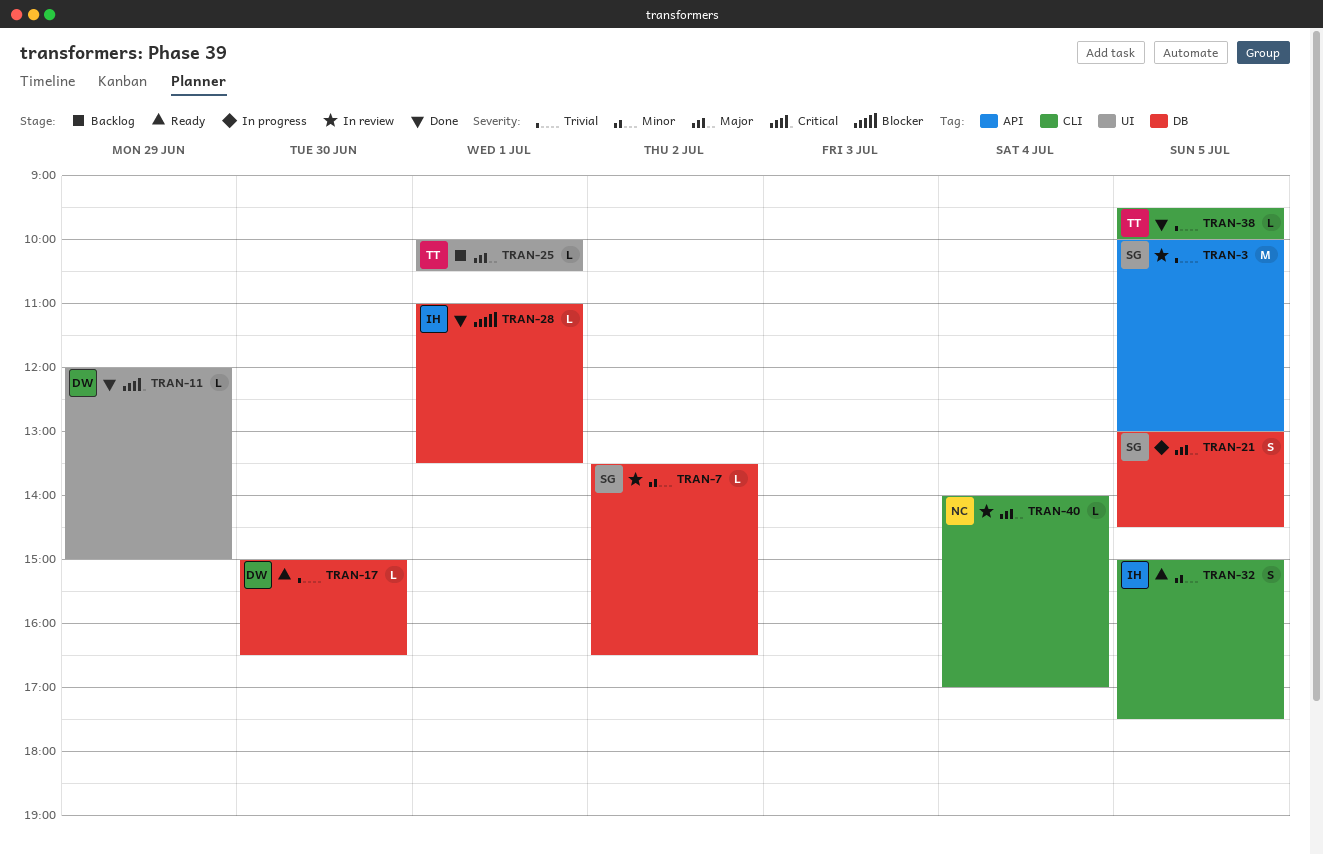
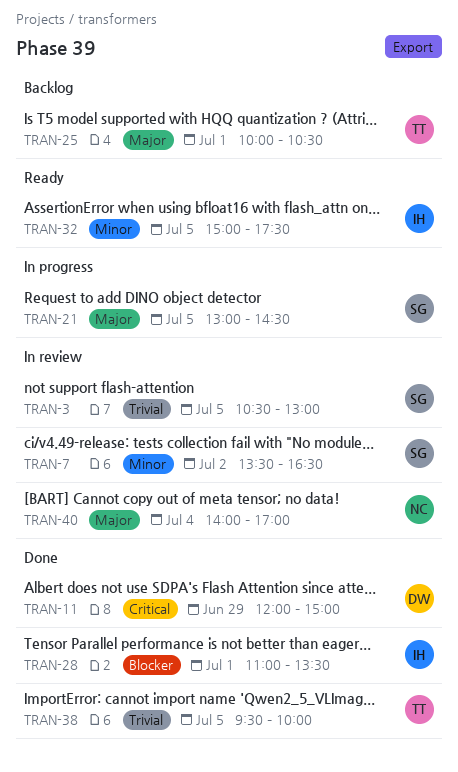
TRAN-3, begins: 10:00 -> 10:30
TRAN-17: present -> none

